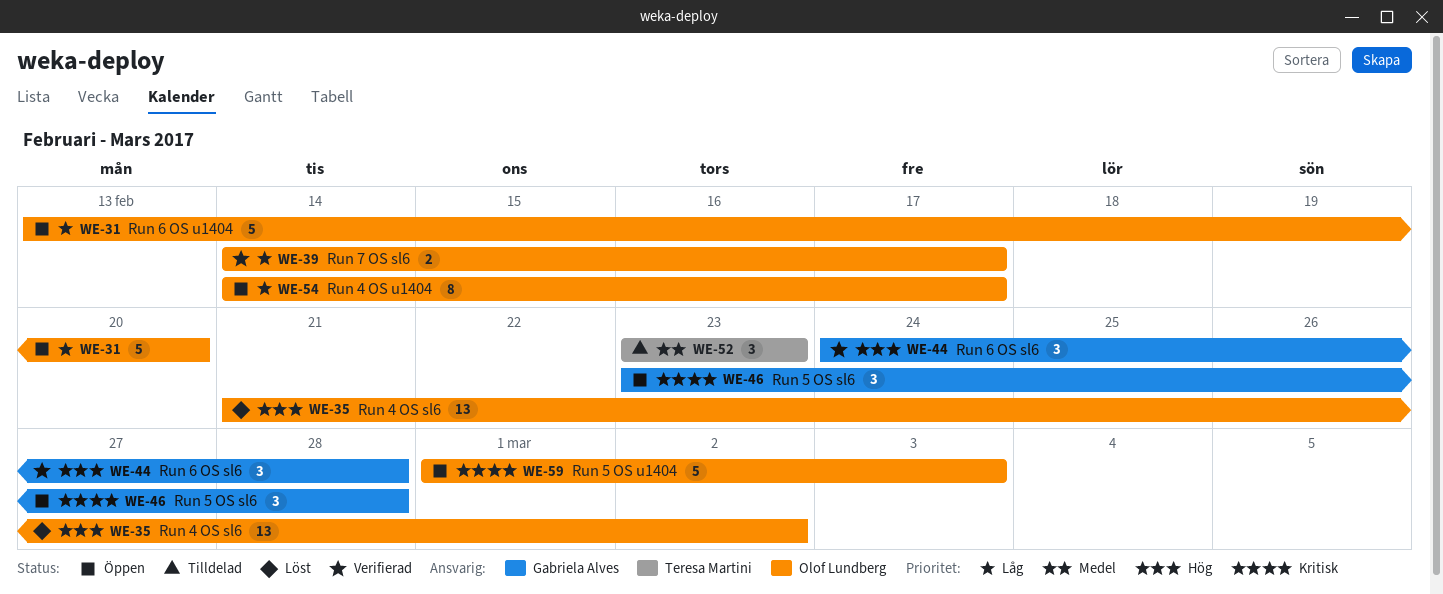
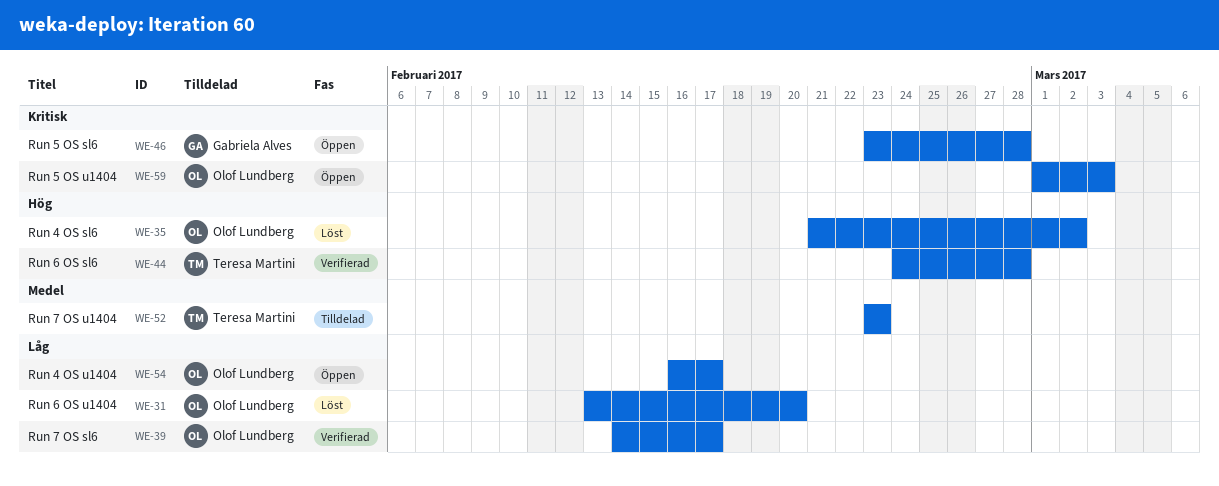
WE-31, status: Öppen -> Löst
WE-44, owner: Gabriela Alves -> Teresa Martini
WE-54, start: Feb 14 -> Feb 16

